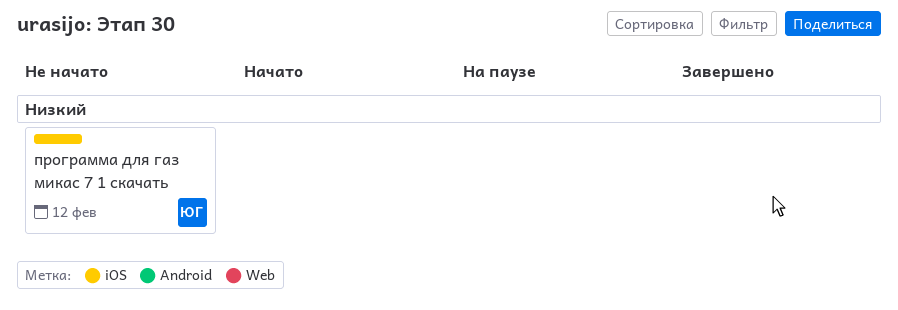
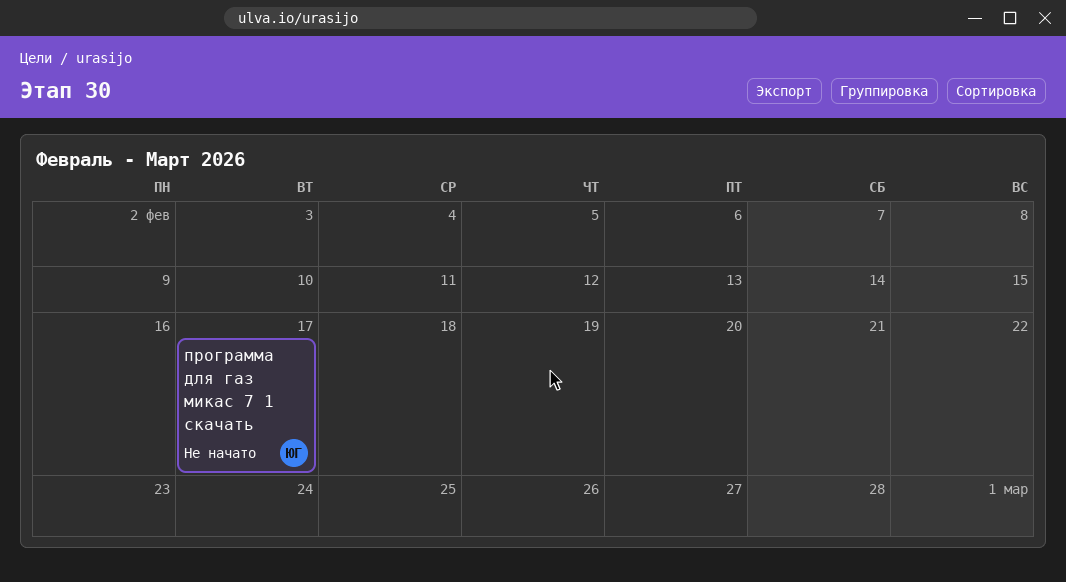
программа для газ микас 7 1 скачать, due: Feb 12 -> Feb 17

